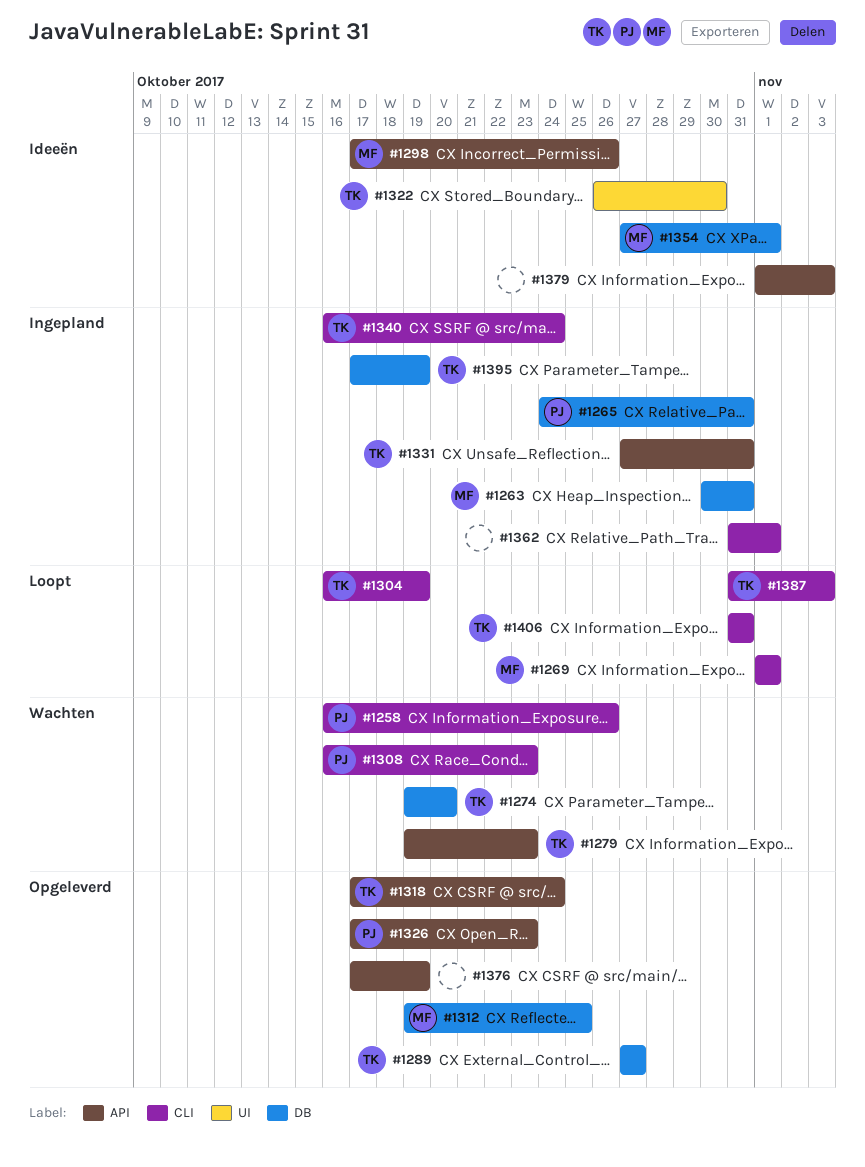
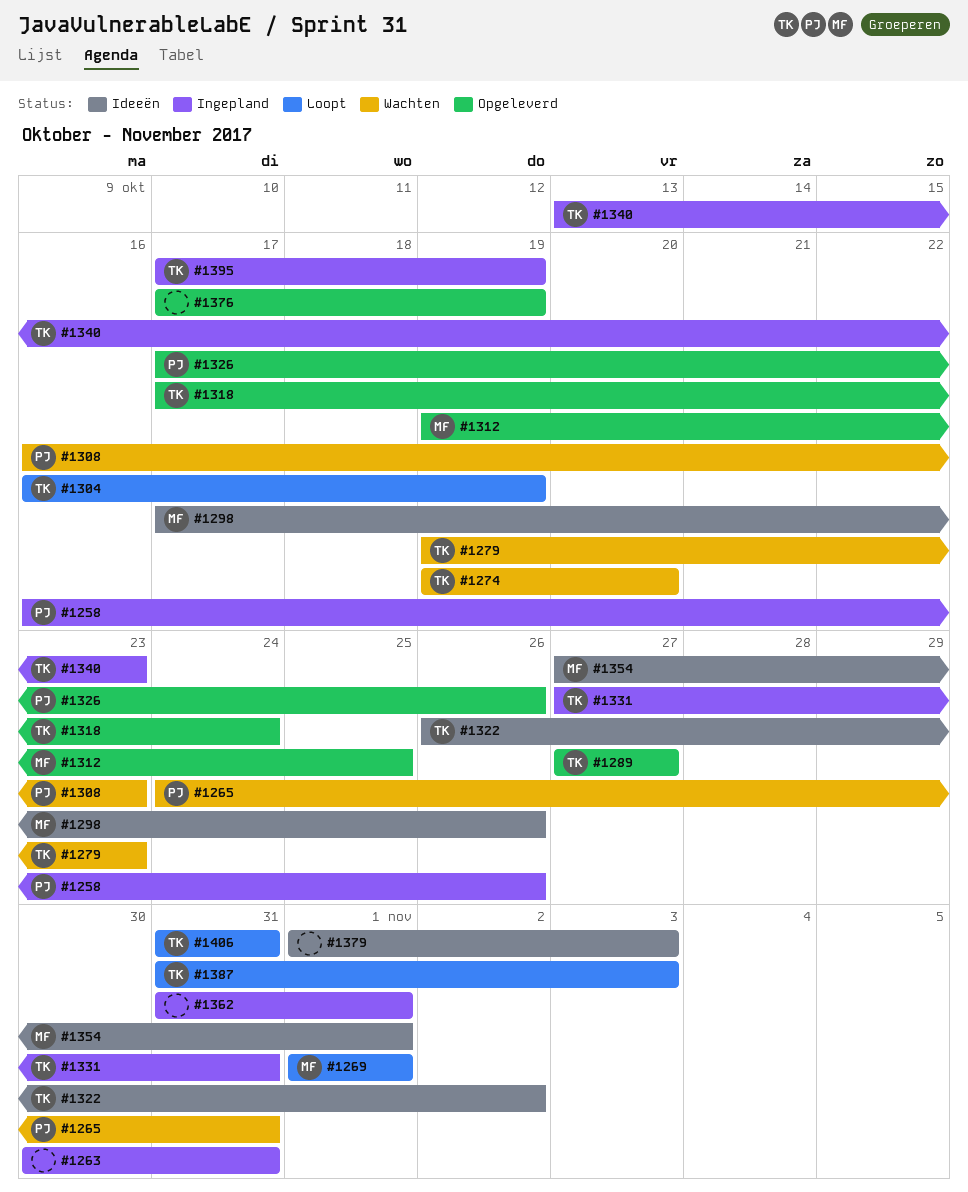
#1258, status: Wachten -> Ingepland
#1263, owner: MF -> none
#1265, status: Ingepland -> Wachten
#1322, due: Oct 30 -> Nov 2
#1326, due: Oct 23 -> Oct 26
#1340, start: Oct 16 -> Oct 13
#1340, due: Oct 24 -> Oct 23

